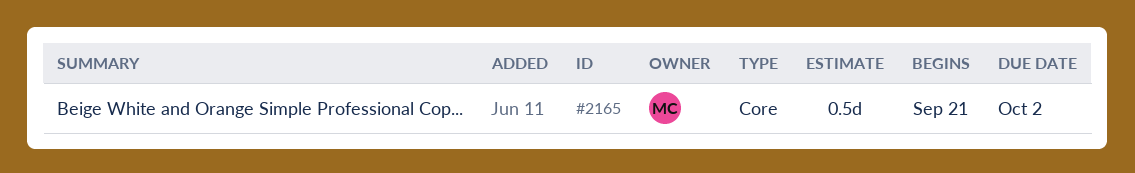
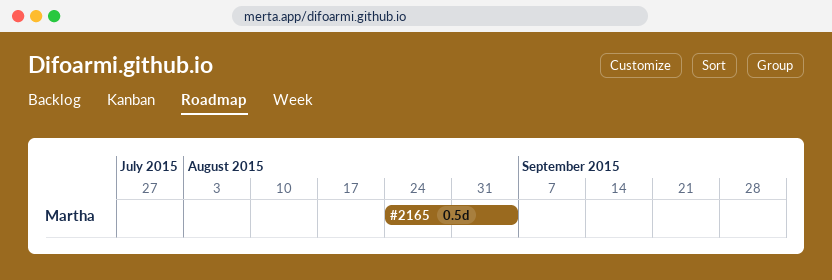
#2165, start: Sep 21 -> Aug 24
#2165, due: Oct 2 -> Sep 4

